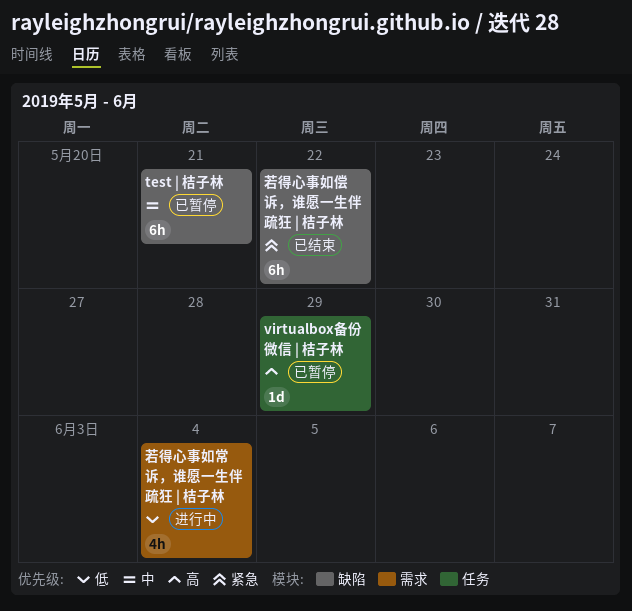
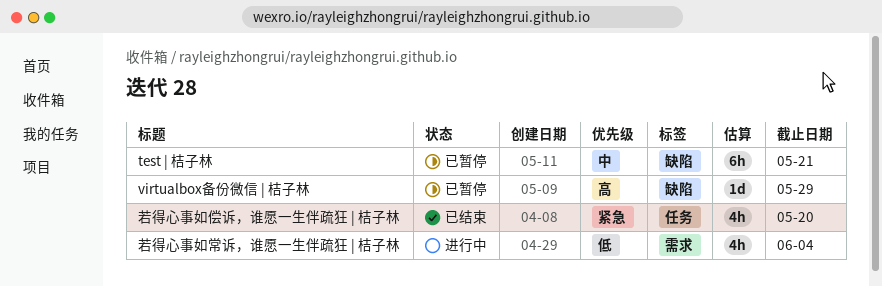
virtualbox备份微信 | 桔子林, label: 任务 -> 缺陷
若得心事如偿诉，谁愿一生伴疏狂 | 桔子林, label: 缺陷 -> 任务
若得心事如偿诉，谁愿一生伴疏狂 | 桔子林, estimate: 6h -> 4h
若得心事如偿诉，谁愿一生伴疏狂 | 桔子林, due: May 22 -> May 20

